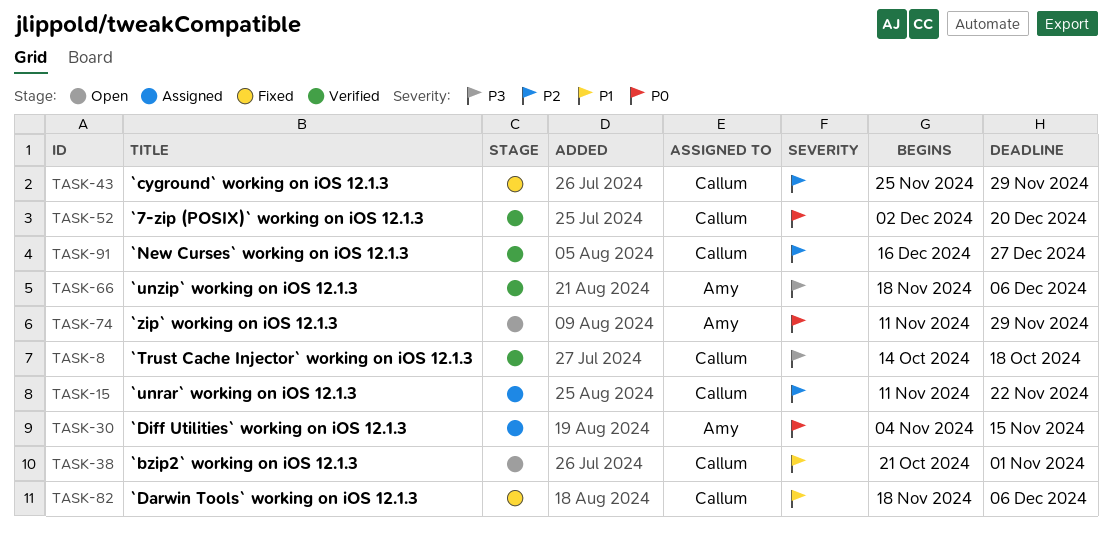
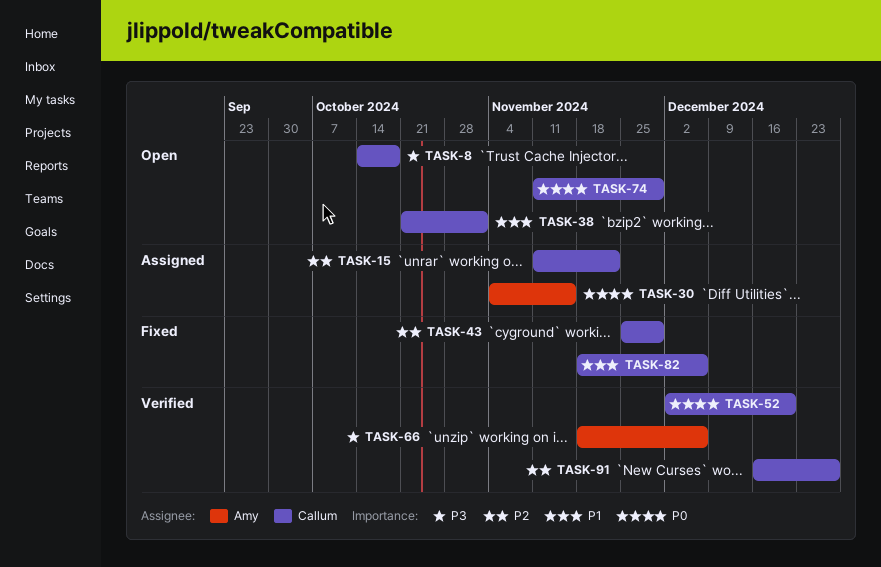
TASK-8, status: Verified -> Open
TASK-74, owner: Amy -> Callum

